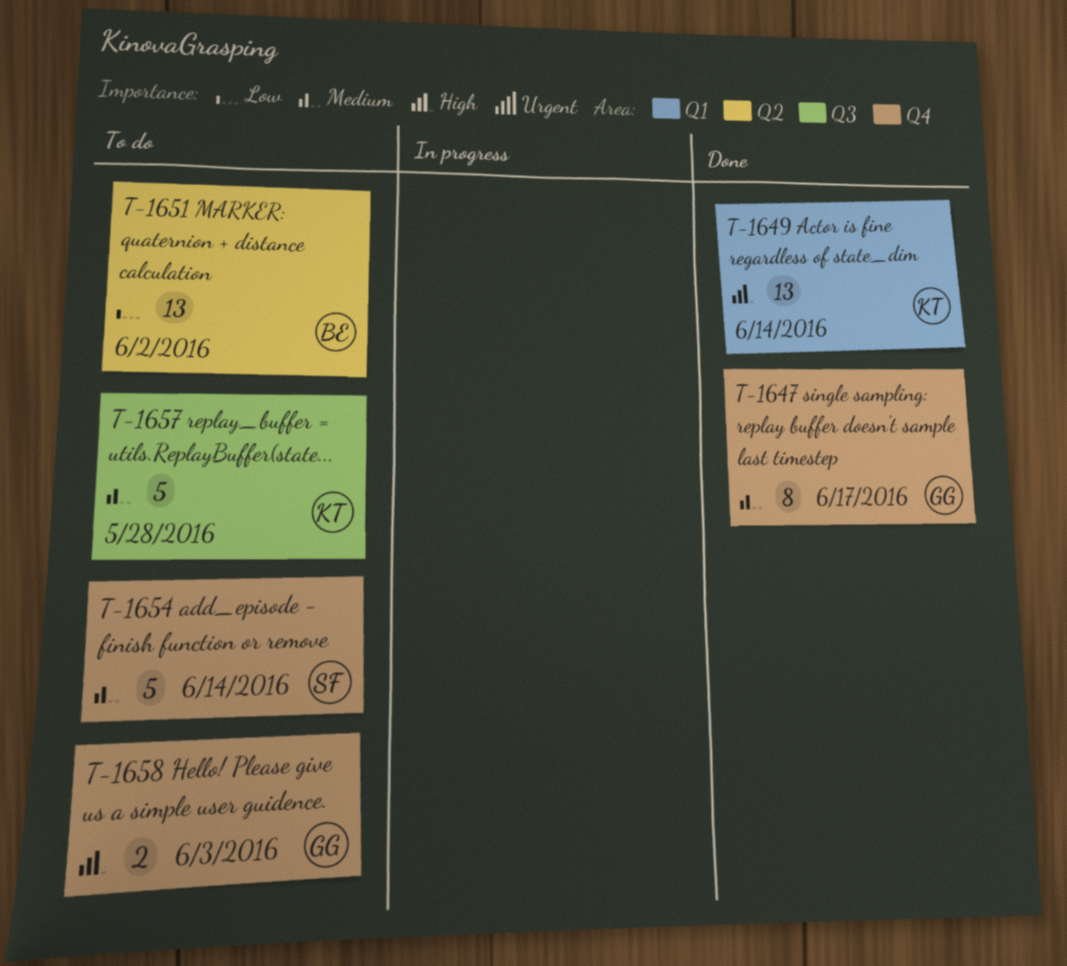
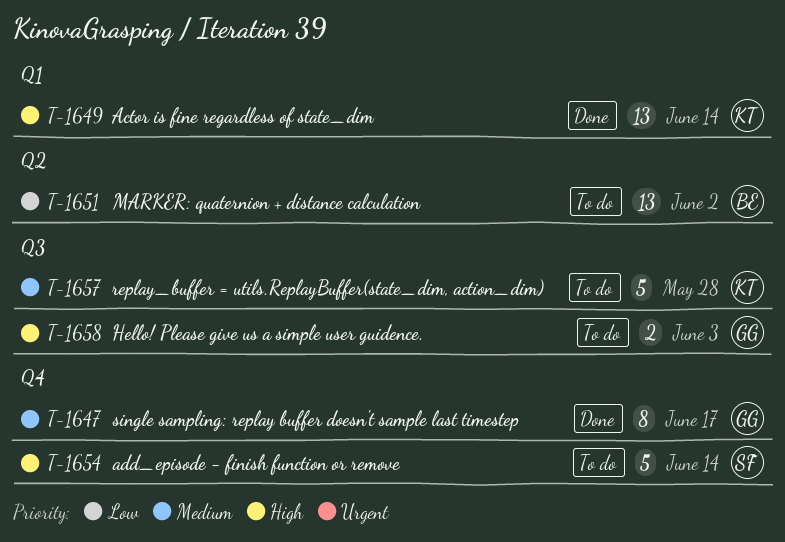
T-1654, priority: Medium -> High
T-1658, label: Q4 -> Q3

